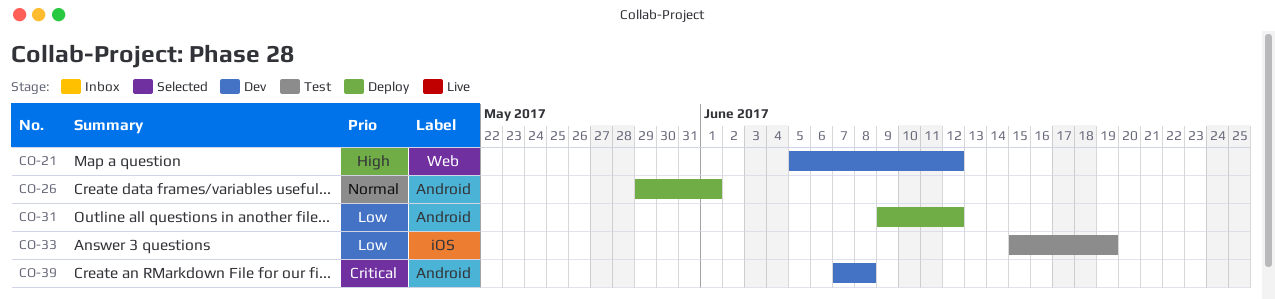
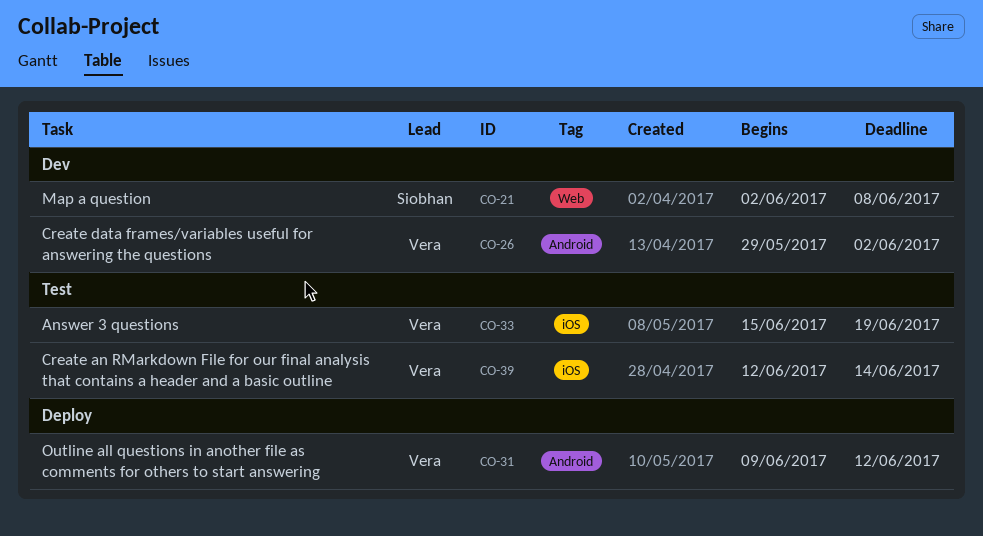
CO-21, start: Jun 5 -> Jun 2
CO-21, due: Jun 12 -> Jun 8
CO-26, status: Deploy -> Dev
CO-26, due: Jun 1 -> Jun 2
CO-39, status: Dev -> Test
CO-39, label: Android -> iOS
CO-39, start: Jun 7 -> Jun 12
CO-39, due: Jun 8 -> Jun 14

